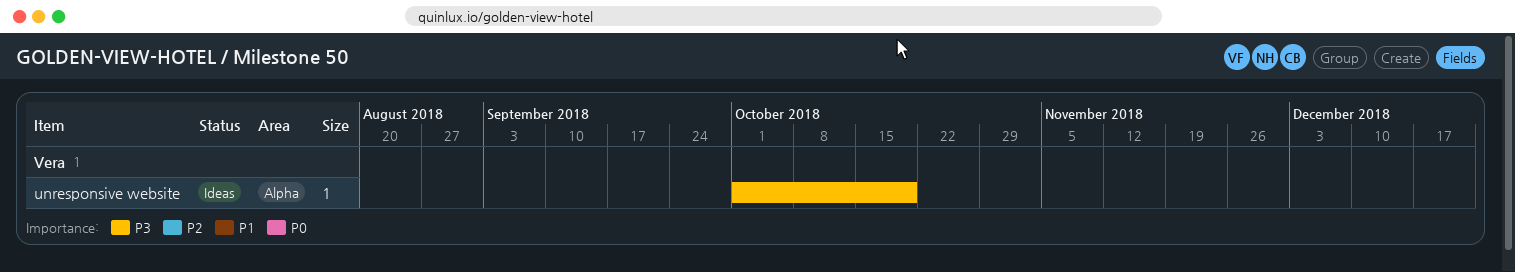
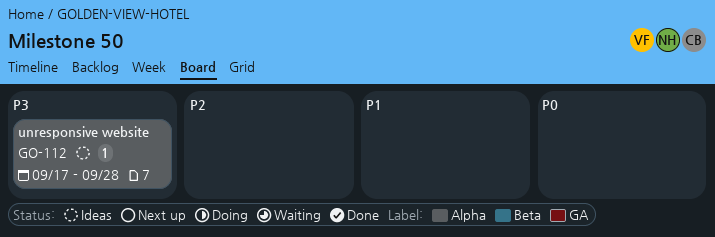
unresponsive website, start: Oct 1 -> Sep 17
unresponsive website, due: Oct 19 -> Sep 28

